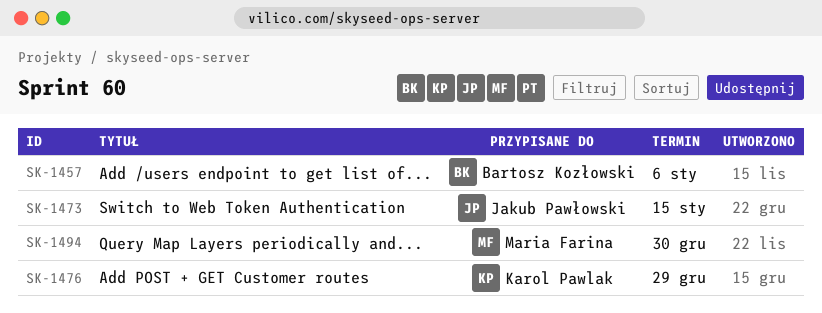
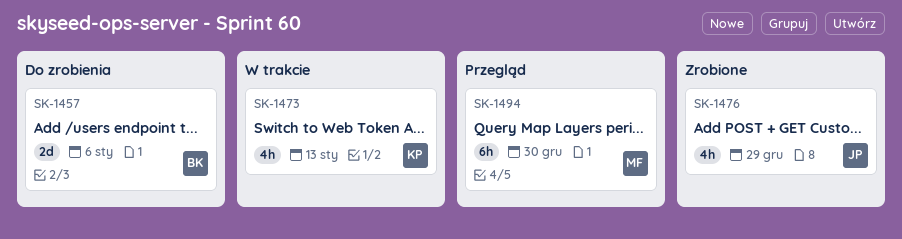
SK-1473, owner: Jakub Pawłowski -> Karol Pawlak
SK-1473, due: Jan 15 -> Jan 13
SK-1476, owner: Karol Pawlak -> Jakub Pawłowski

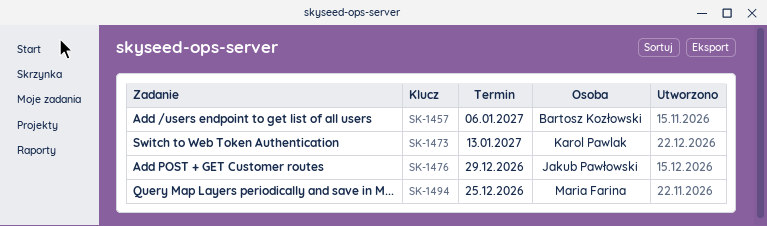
SK-1494, due: Dec 30 -> Dec 25

